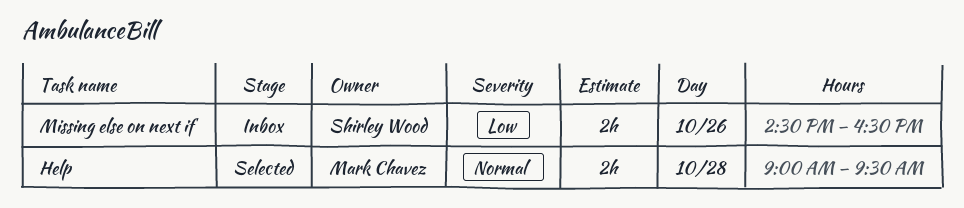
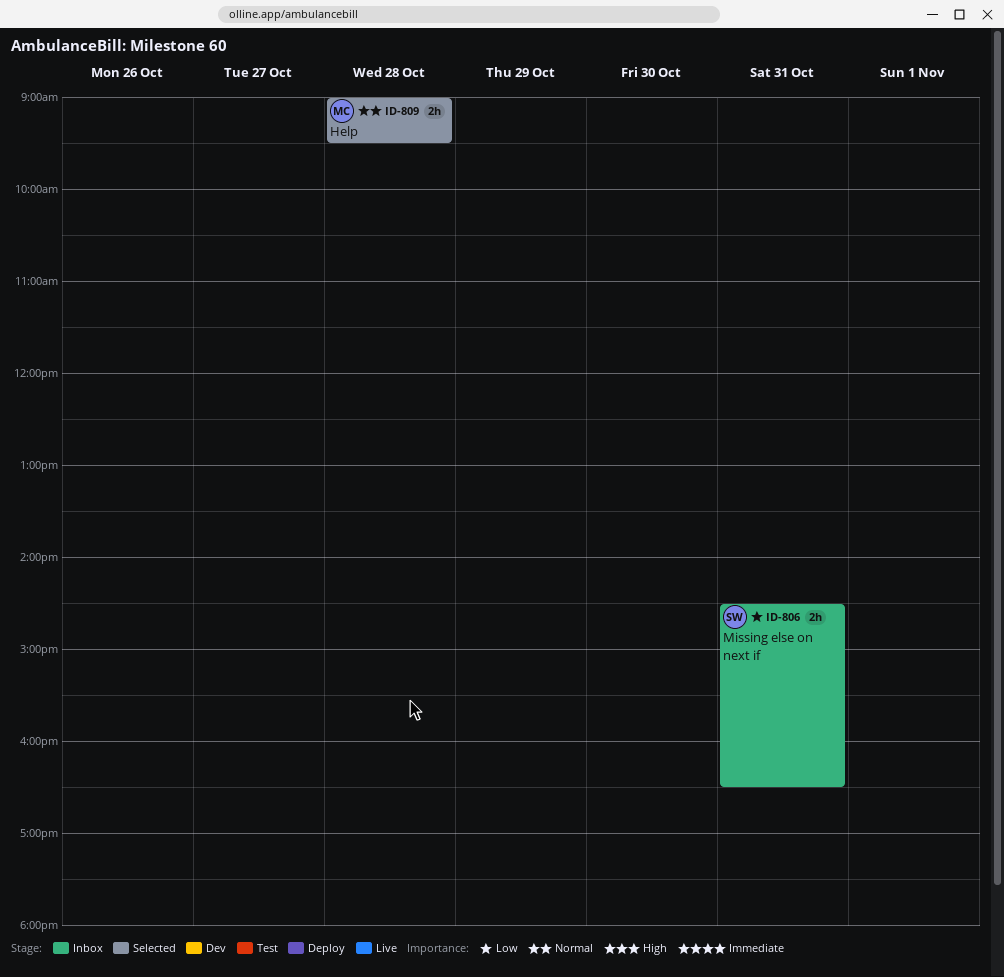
Missing else on next if, day: Oct 26 -> Oct 31

